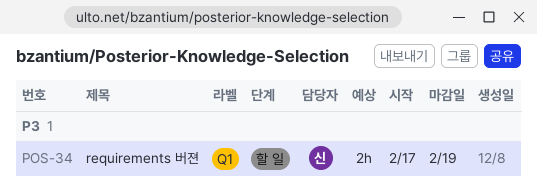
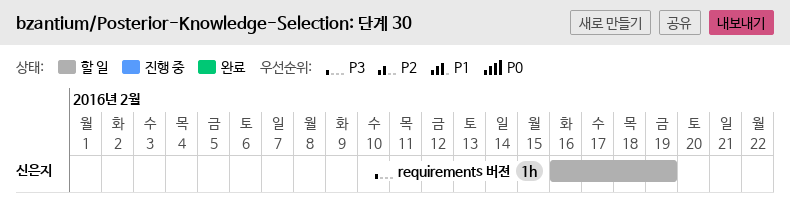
requirements 버젼, estimate: 2h -> 1h
requirements 버젼, start: Feb 17 -> Feb 16

